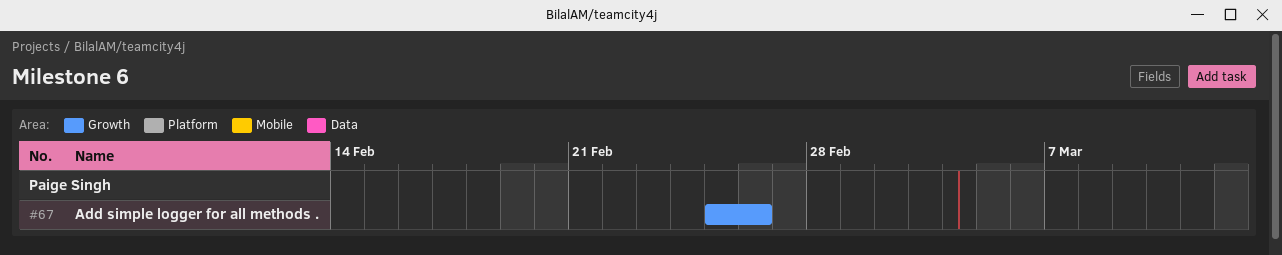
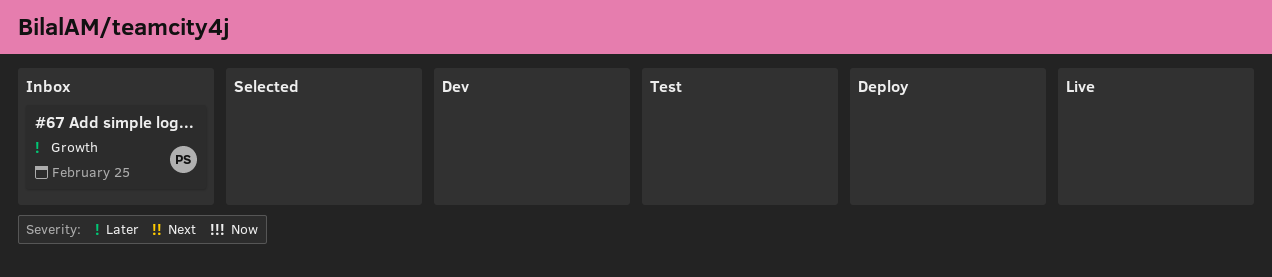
#67, due: Feb 26 -> Feb 25

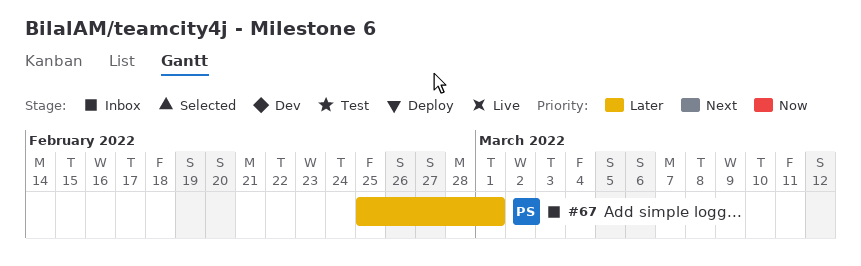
#67, due: Feb 25 -> Mar 1

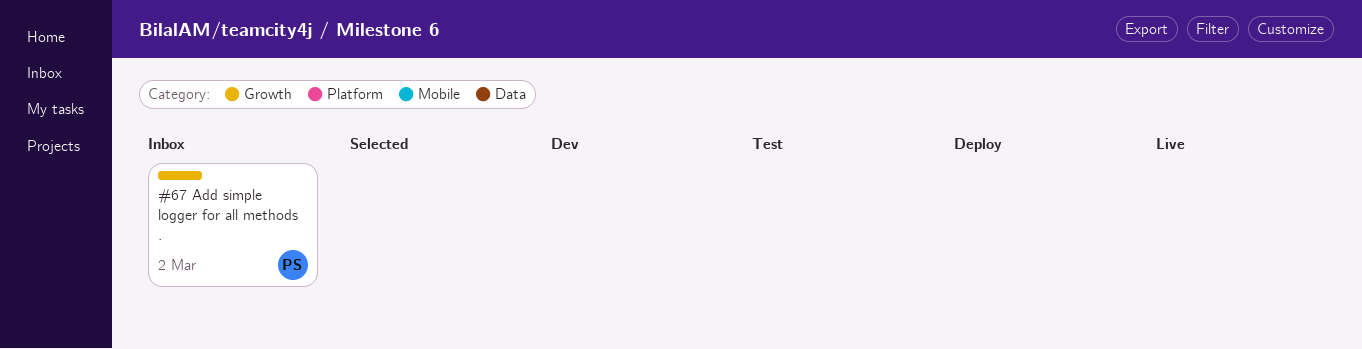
#67, due: Mar 1 -> Mar 2

